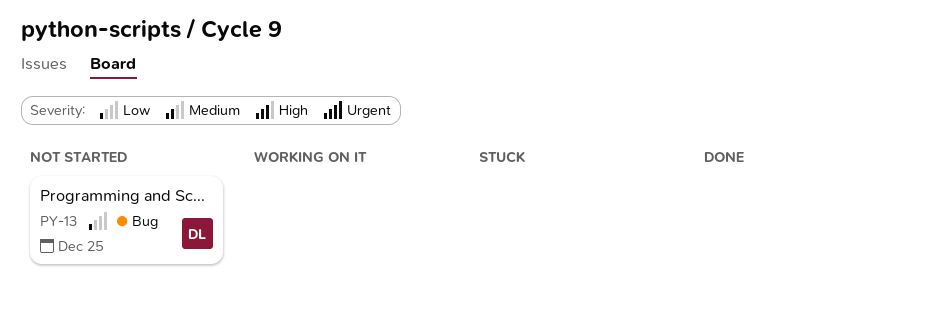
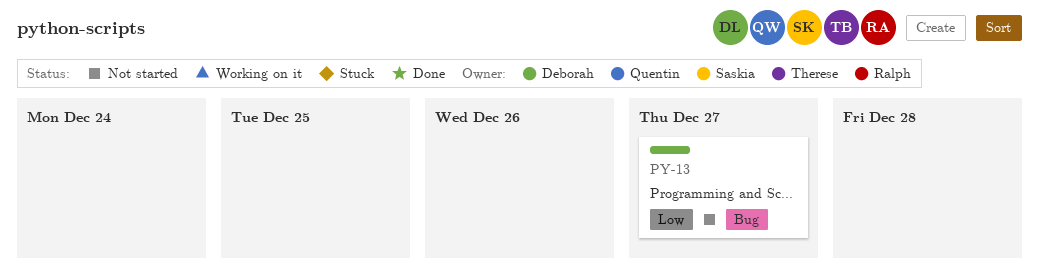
PY-13, due: Dec 25 -> Dec 27

